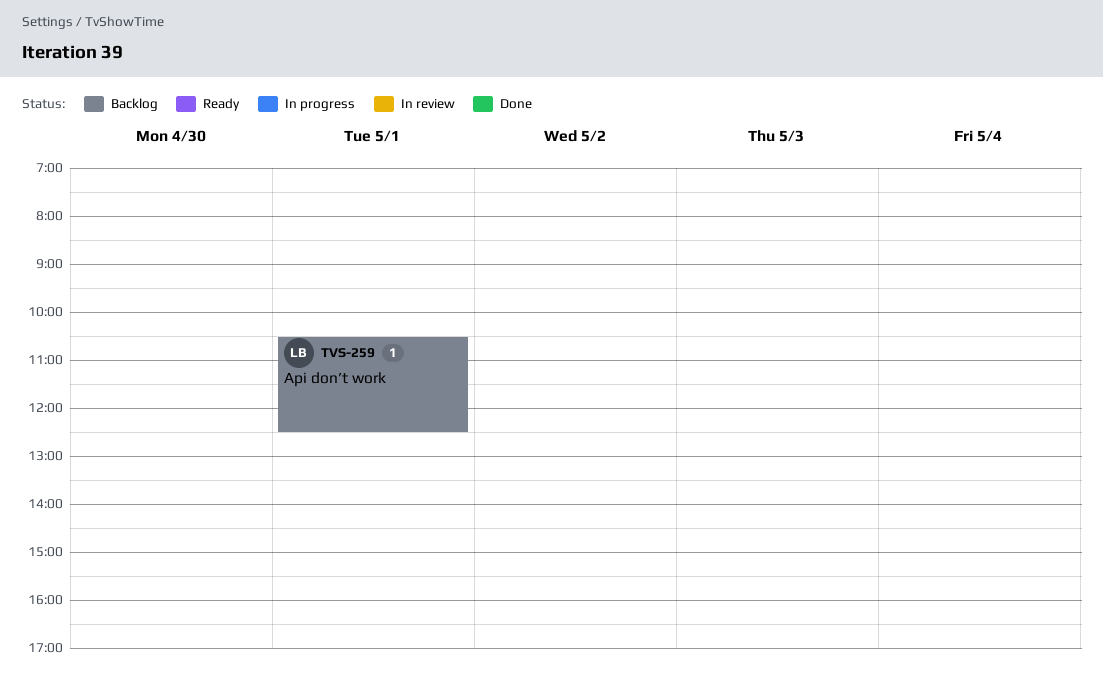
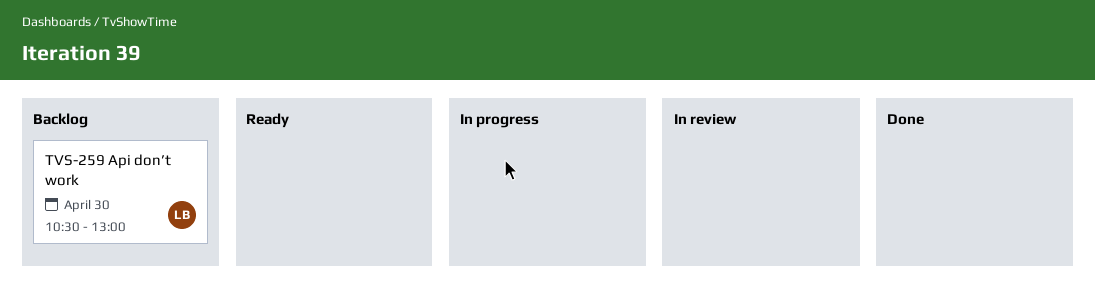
TVS-259, day: May 1 -> Apr 30
TVS-259, ends: 12:30 -> 13:00

